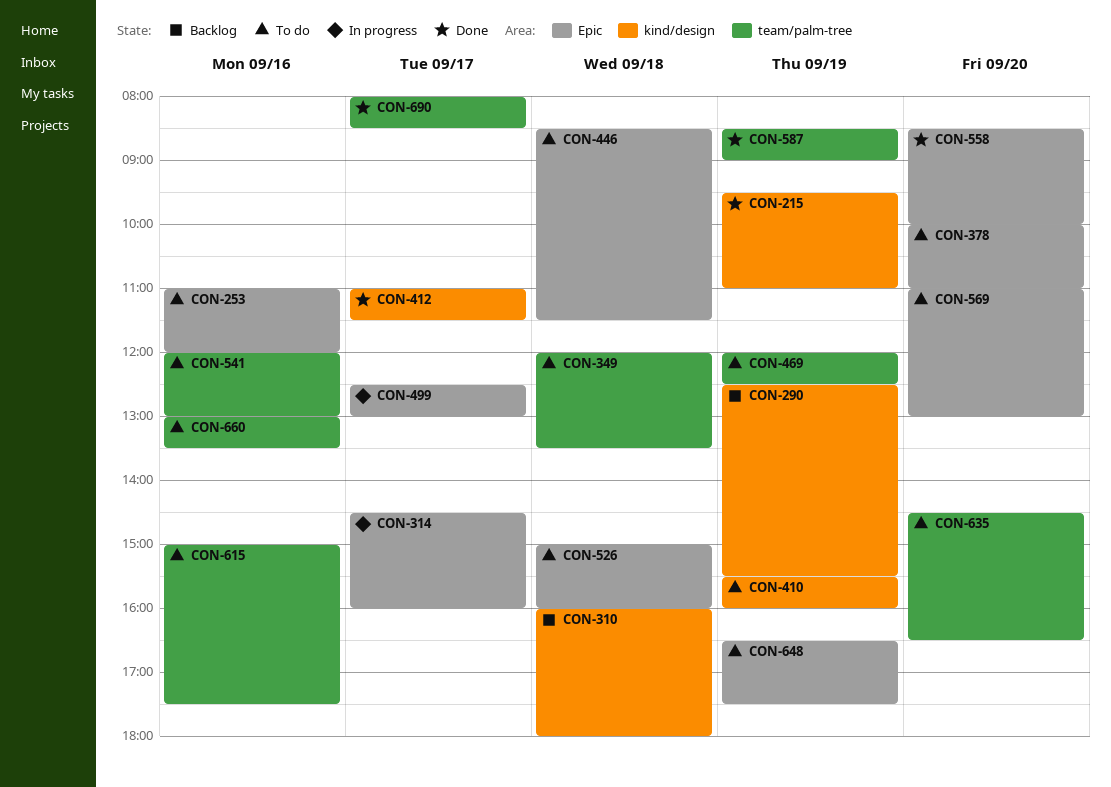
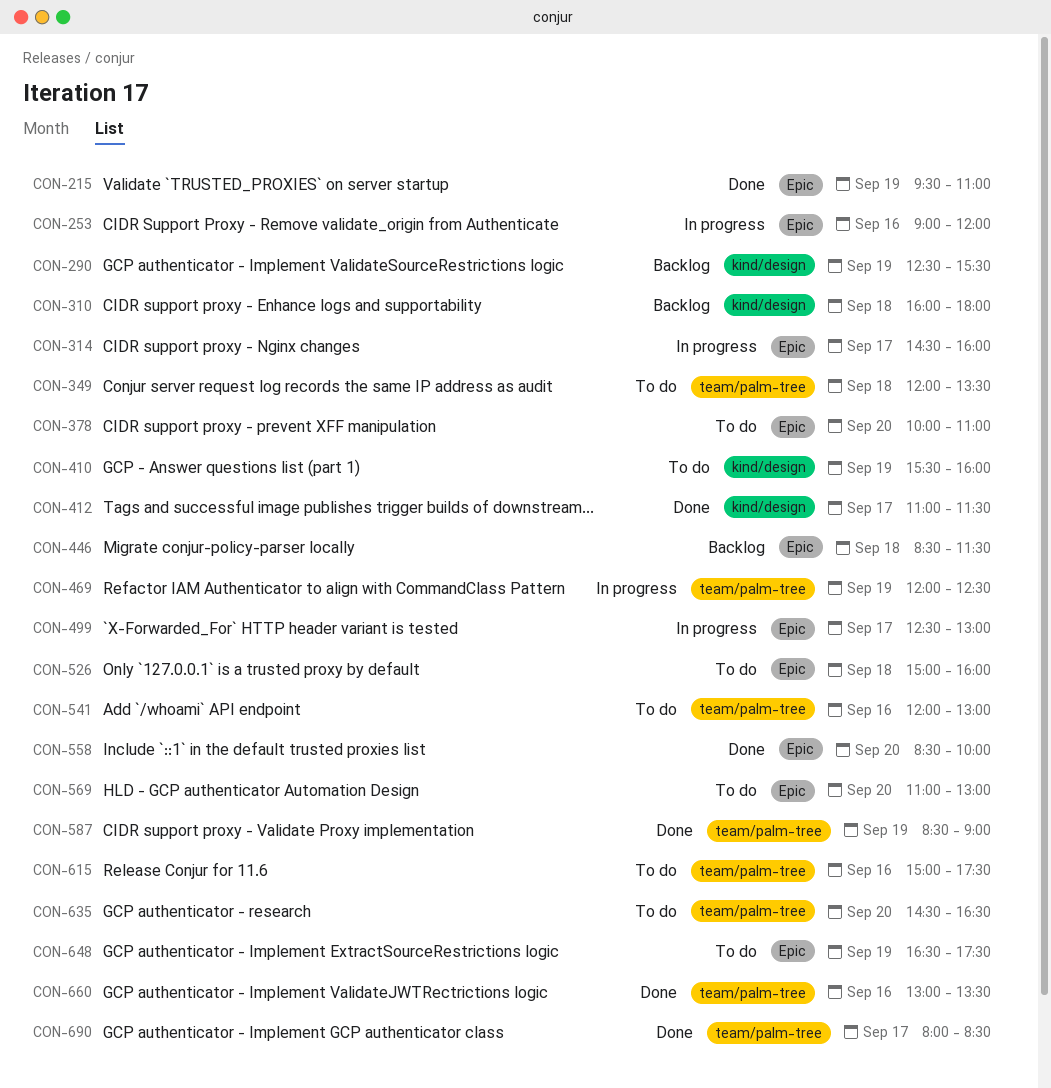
CON-215, label: kind/design -> Epic
CON-253, status: To do -> In progress
CON-253, begins: 11:00 -> 09:00
CON-446, status: To do -> Backlog
CON-469, status: To do -> In progress
CON-660, status: To do -> Done

